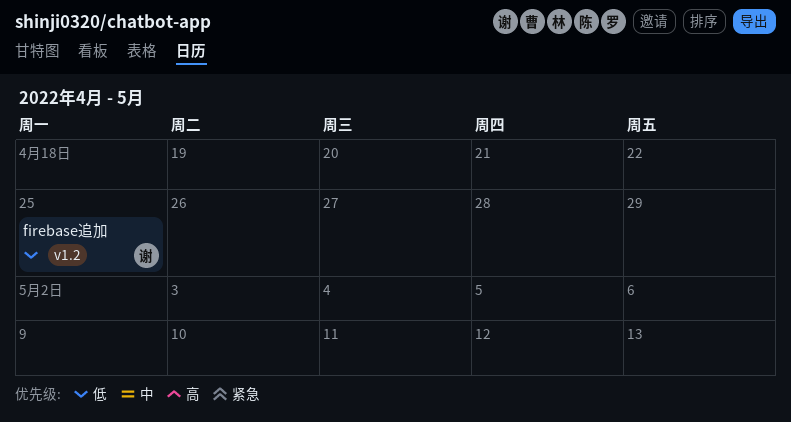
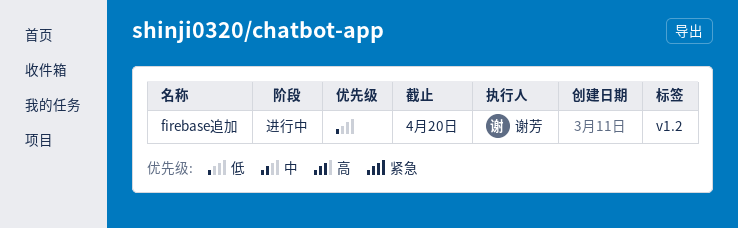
firebase追加, due: Apr 25 -> Apr 20

